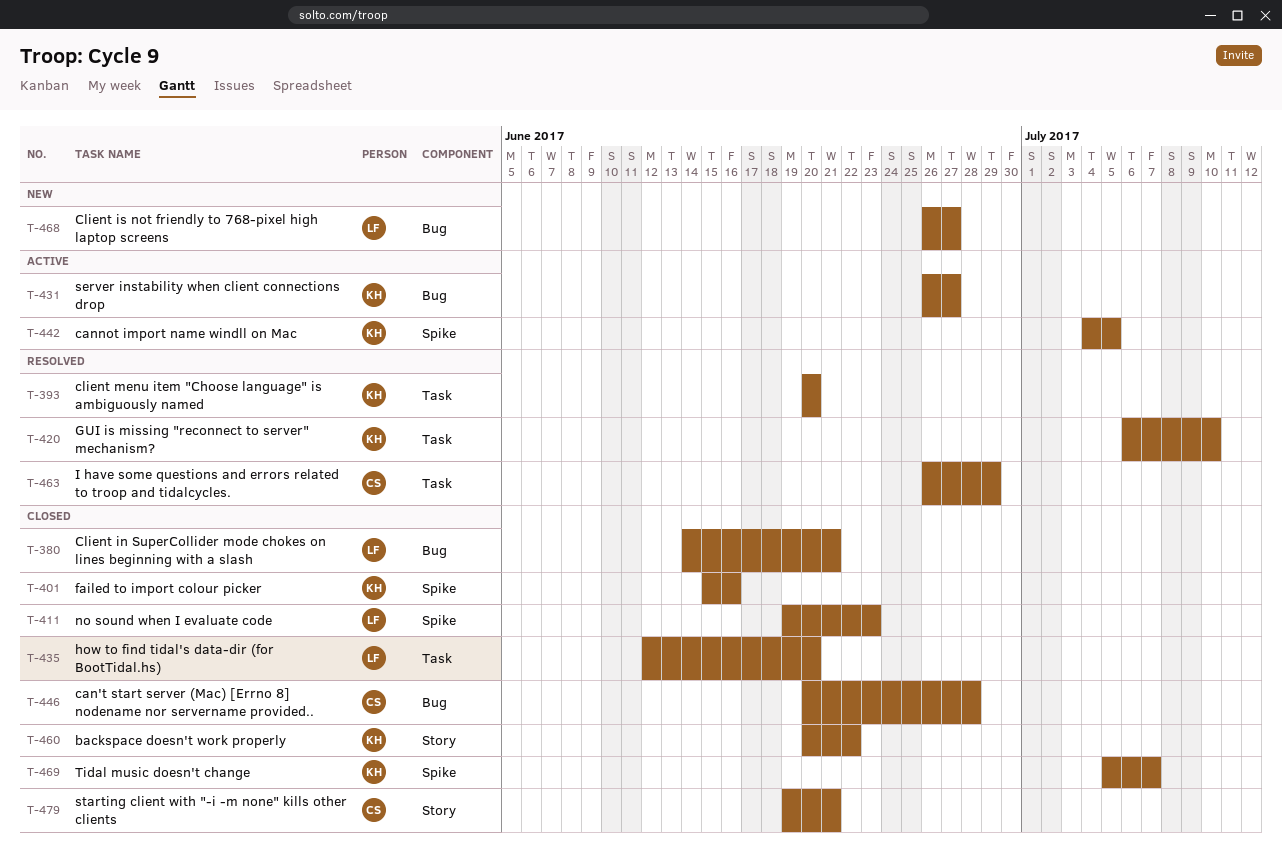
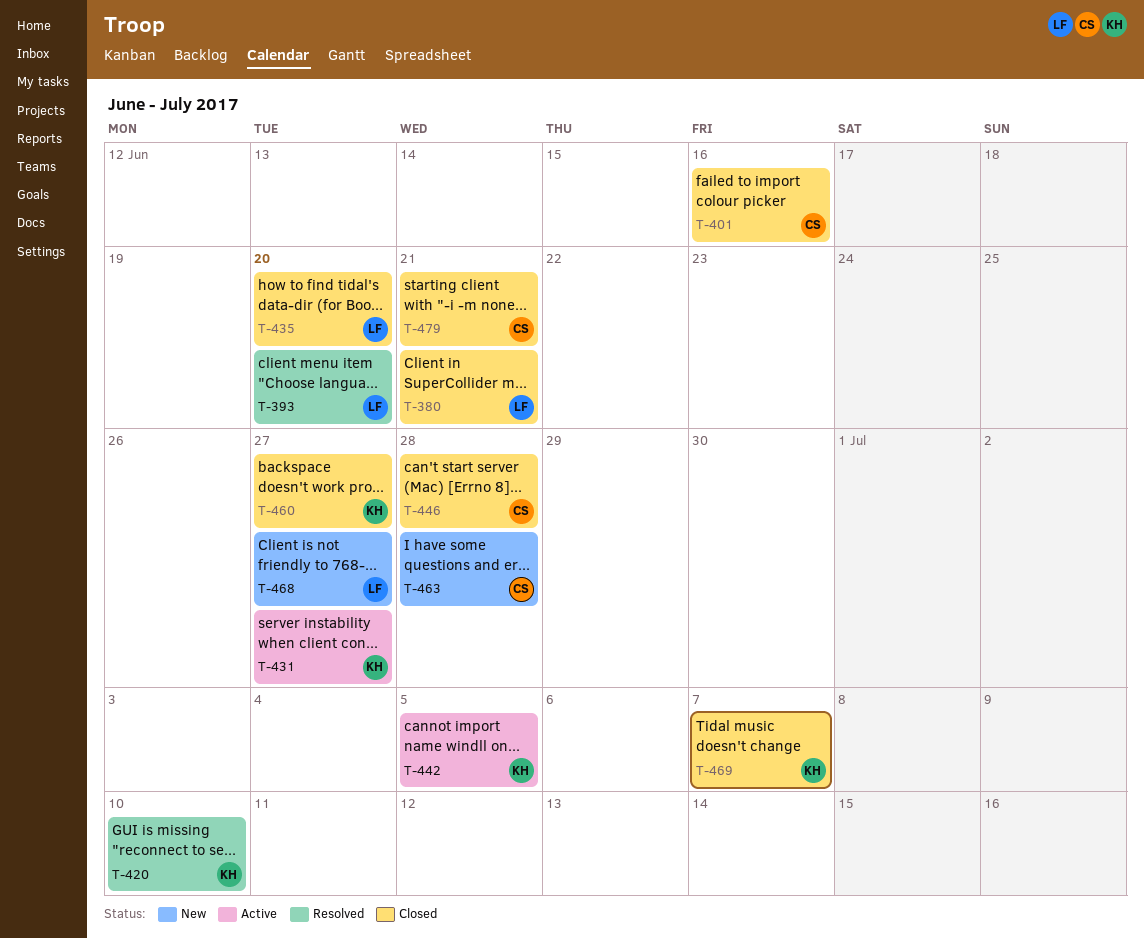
T-393, owner: KH -> LF
T-401, owner: KH -> CS
T-411: present -> none
T-460, due: Jun 22 -> Jun 27
T-463, status: Resolved -> New
T-463, due: Jun 29 -> Jun 28

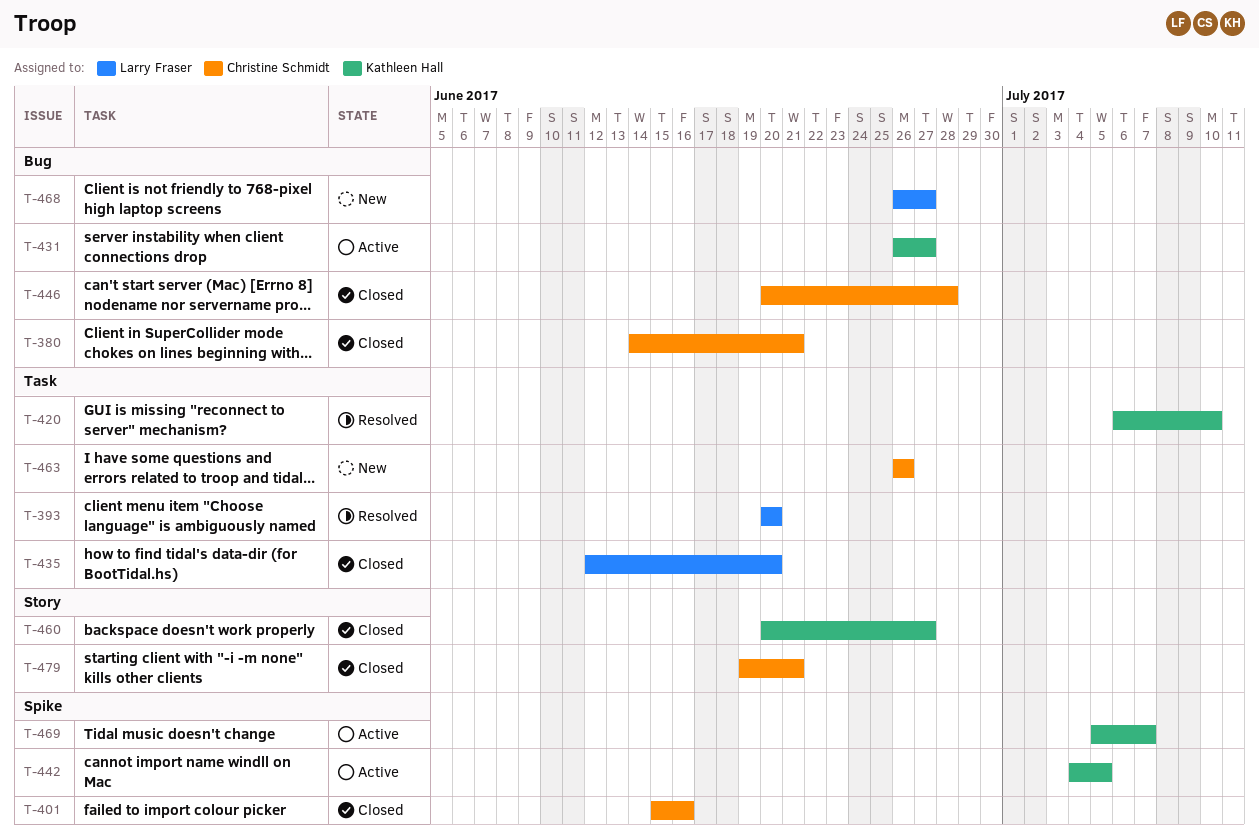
T-380, owner: Larry Fraser -> Christine Schmidt
T-463, due: Jun 28 -> Jun 26
T-469, status: Closed -> Active

